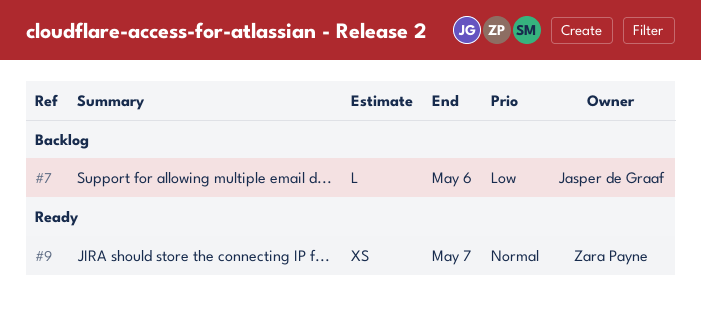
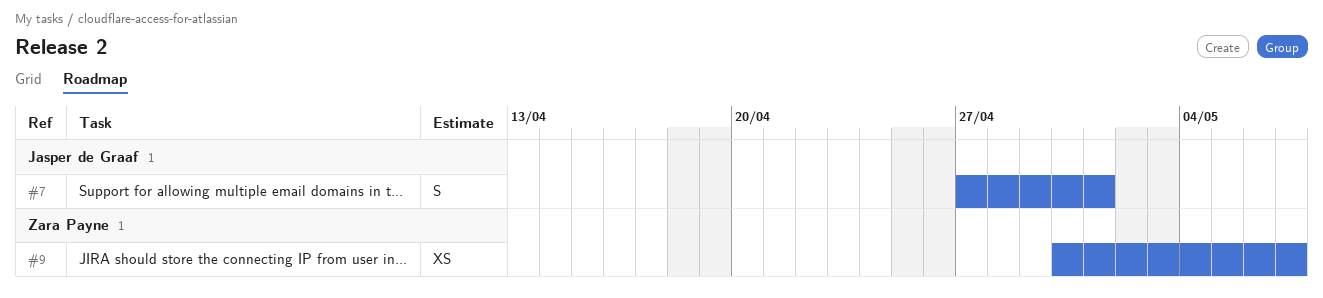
#7, estimate: L -> S
#7, due: May 6 -> May 1

